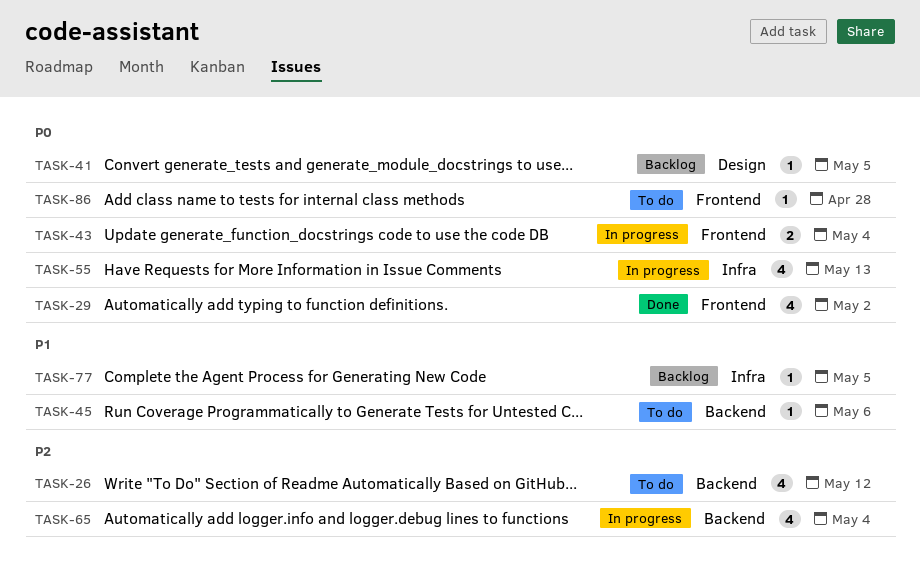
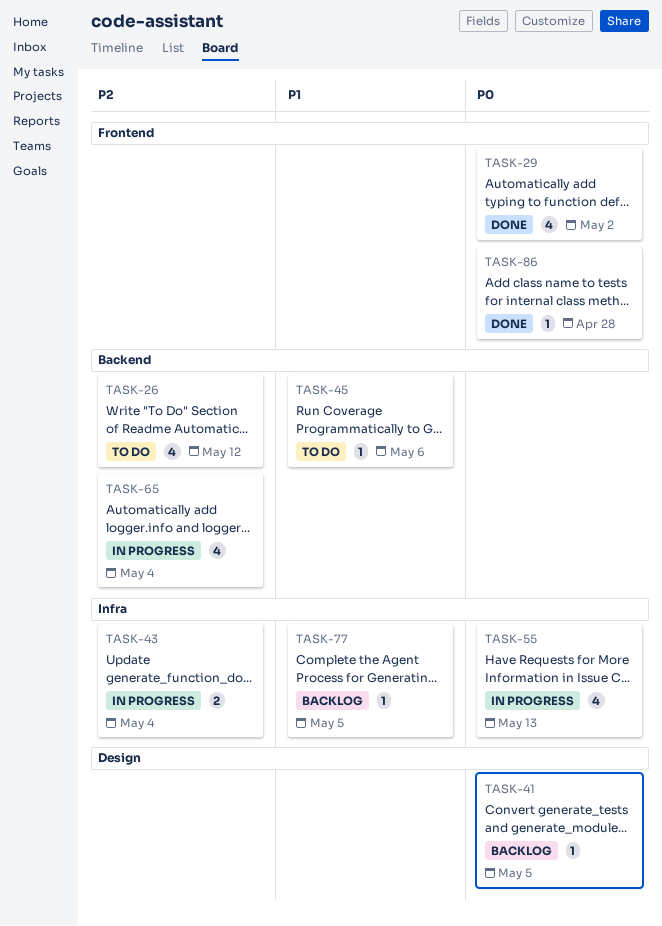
TASK-43, priority: P0 -> P2
TASK-43, label: Frontend -> Infra
TASK-86, status: To do -> Done

